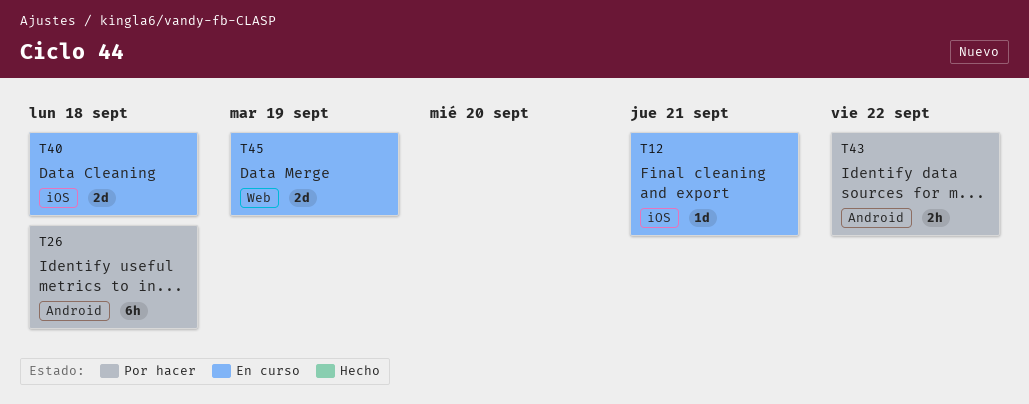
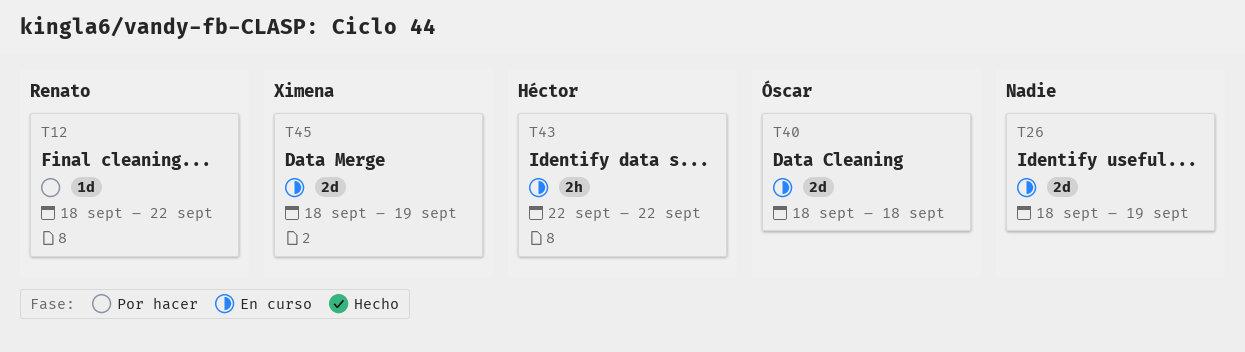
T12, status: En curso -> Por hacer
T12, due: Sep 21 -> Sep 22
T26, status: Por hacer -> En curso
T26, estimate: 6h -> 2d
T26, due: Sep 18 -> Sep 19
T43, status: Por hacer -> En curso

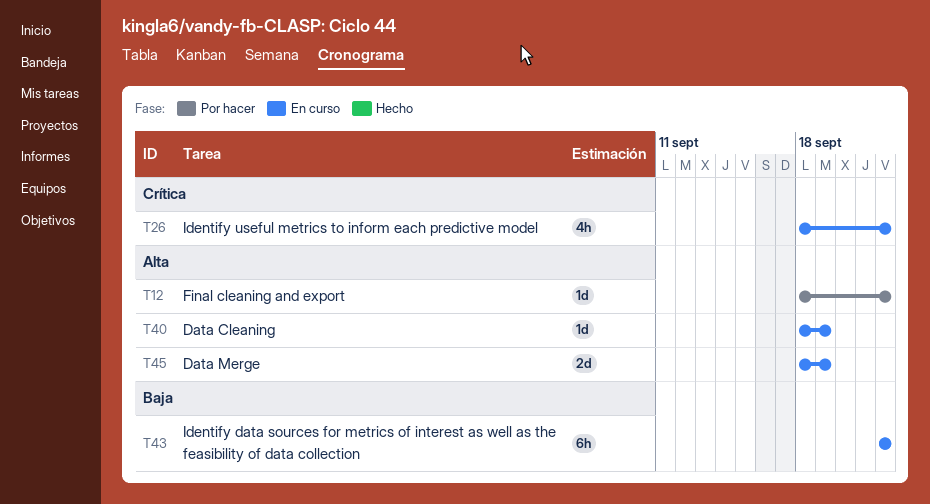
T26, estimate: 2d -> 4h
T26, due: Sep 19 -> Sep 22
T40, estimate: 2d -> 1d
T40, due: Sep 18 -> Sep 19
T43, estimate: 2h -> 6h

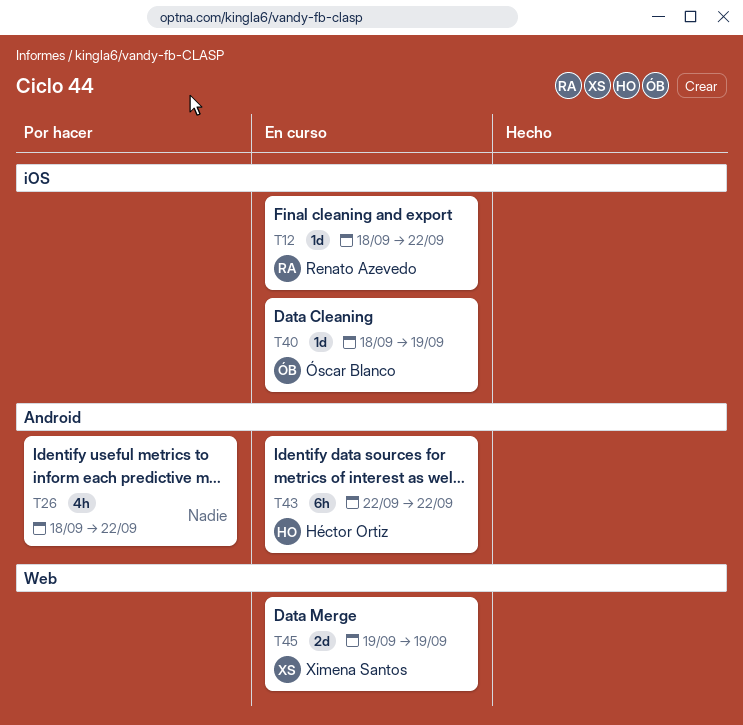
T12, status: Por hacer -> En curso
T26, status: En curso -> Por hacer
T45, start: Sep 18 -> Sep 19

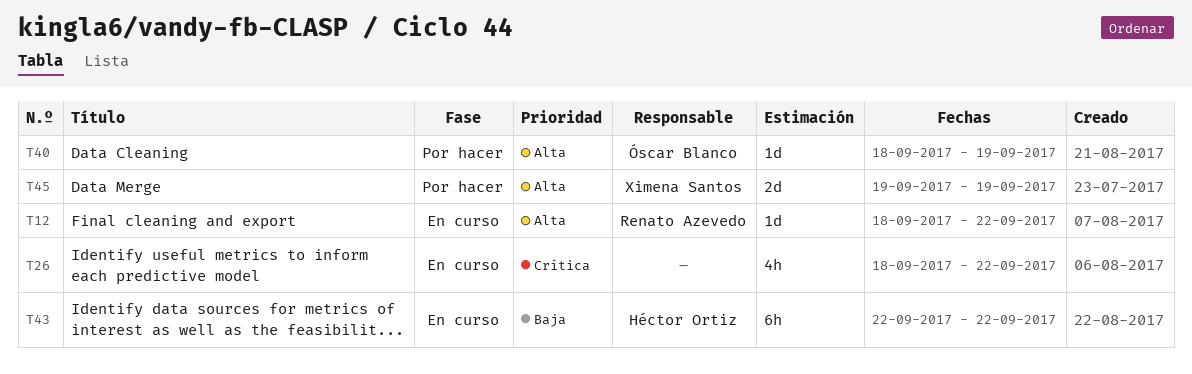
T26, status: Por hacer -> En curso
T40, status: En curso -> Por hacer
T45, status: En curso -> Por hacer

